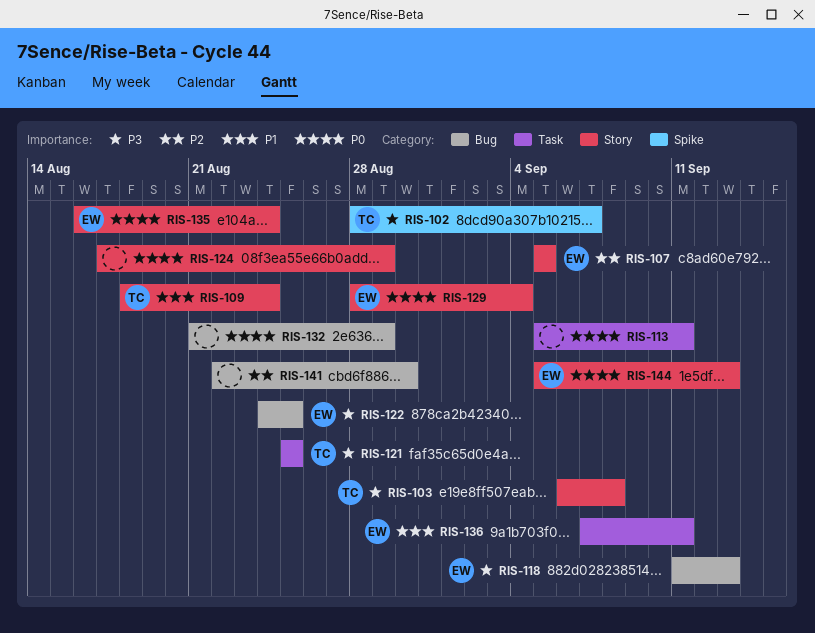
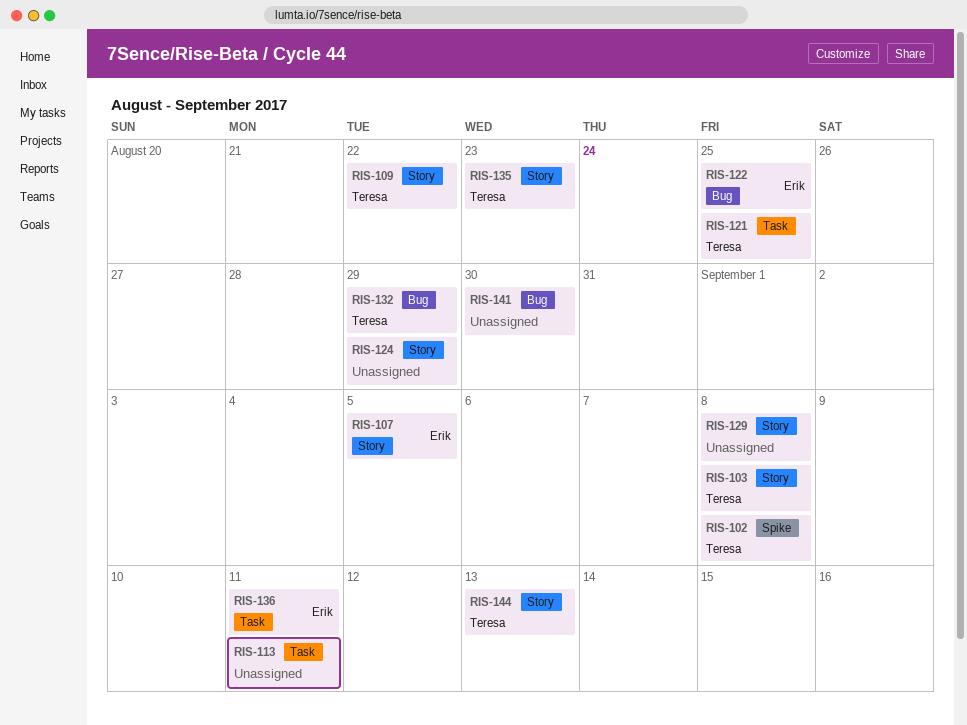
RIS-102, due: Sep 7 -> Sep 8
RIS-109, due: Aug 24 -> Aug 22
RIS-118: present -> none
RIS-129, owner: Erik -> none
RIS-129, due: Sep 4 -> Sep 8
RIS-132, owner: none -> Teresa
RIS-135, owner: Erik -> Teresa
RIS-135, due: Aug 24 -> Aug 23
RIS-144, owner: Erik -> Teresa

